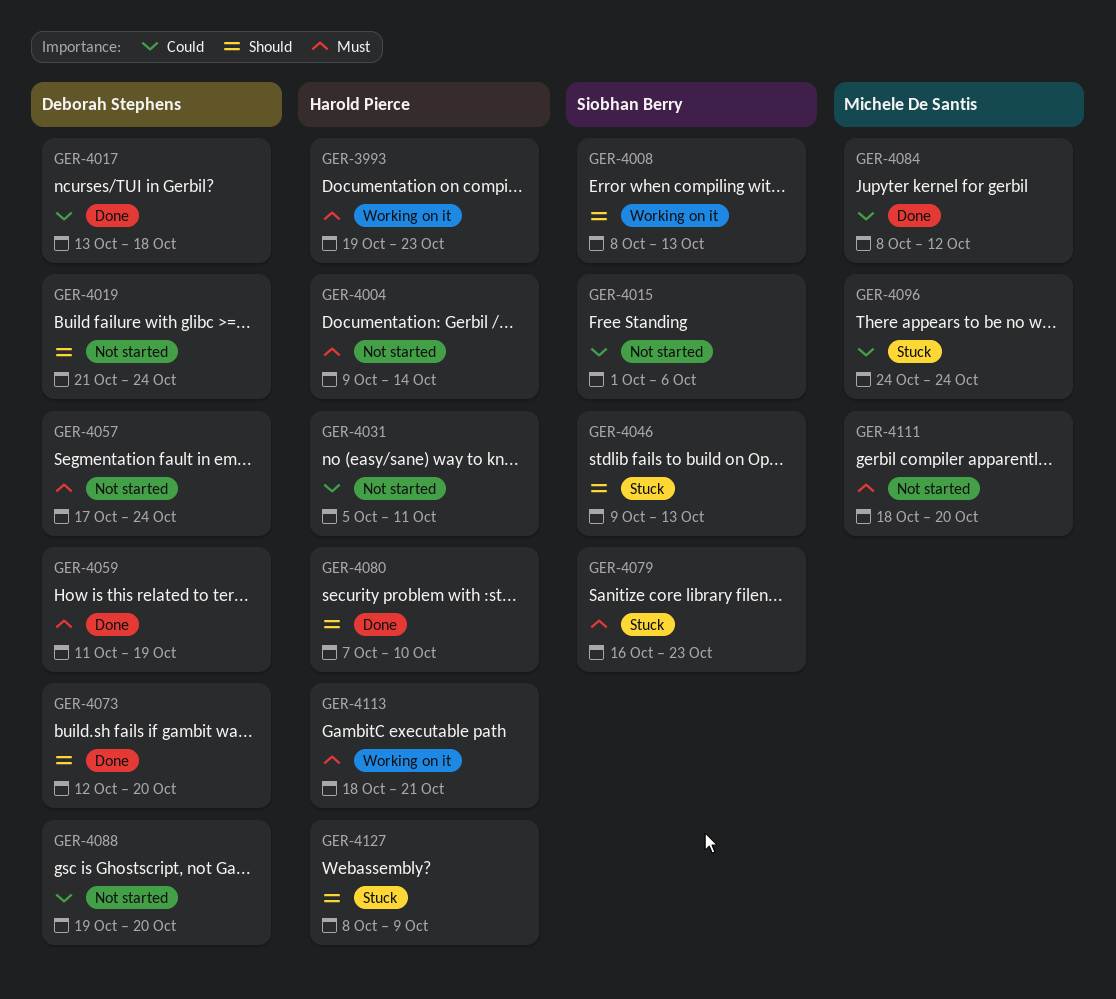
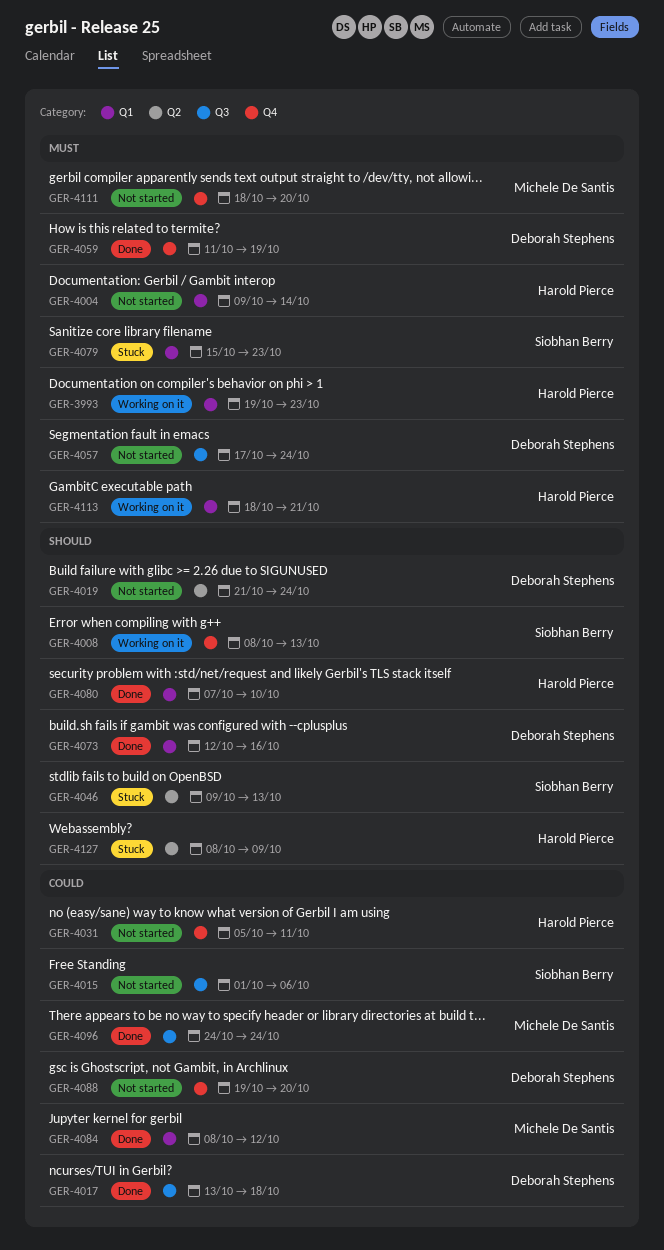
GER-4073, due: Oct 20 -> Oct 16
GER-4079, start: Oct 16 -> Oct 15
GER-4096, status: Stuck -> Done

